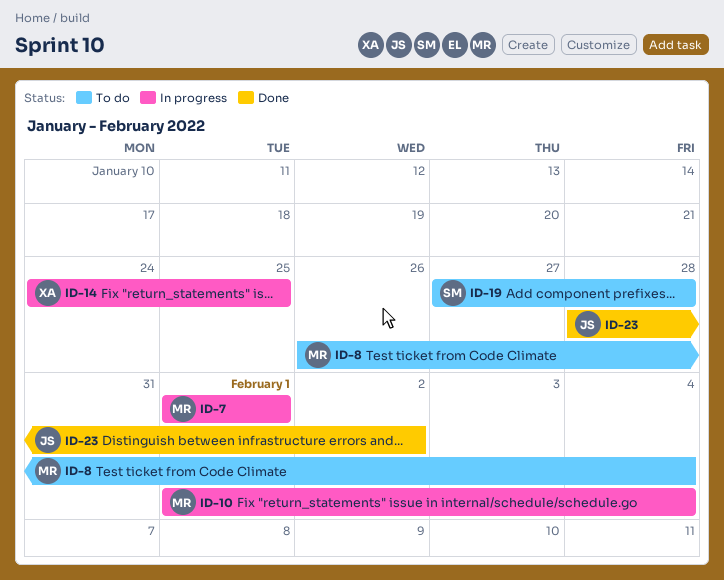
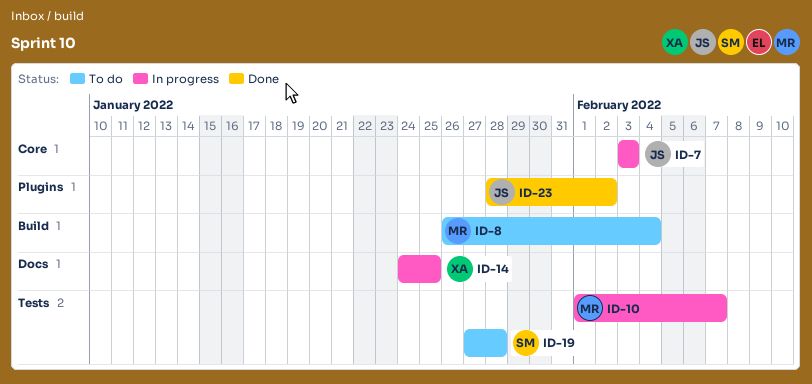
ID-7, owner: MR -> JS
ID-7, start: Feb 1 -> Feb 3
ID-7, due: Feb 1 -> Feb 3
ID-10, due: Feb 4 -> Feb 7

